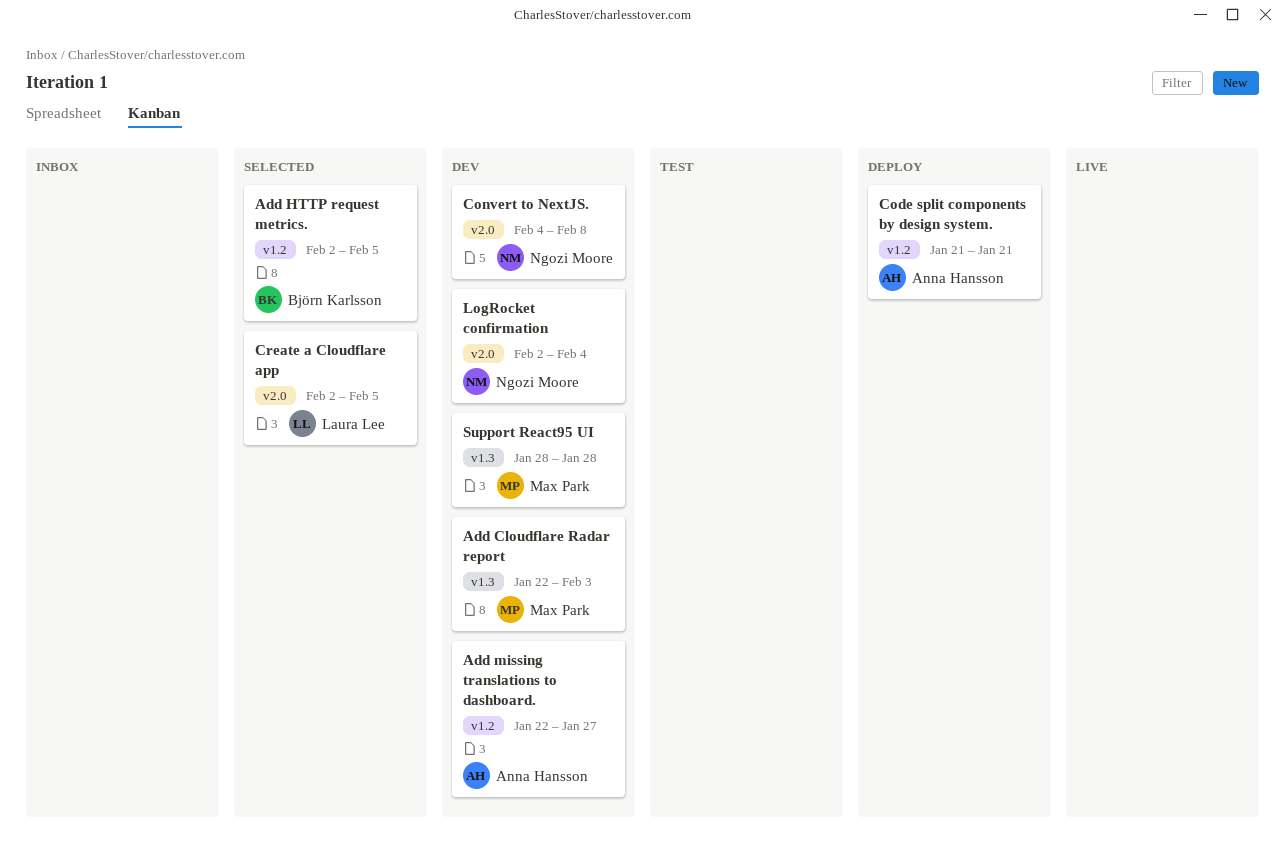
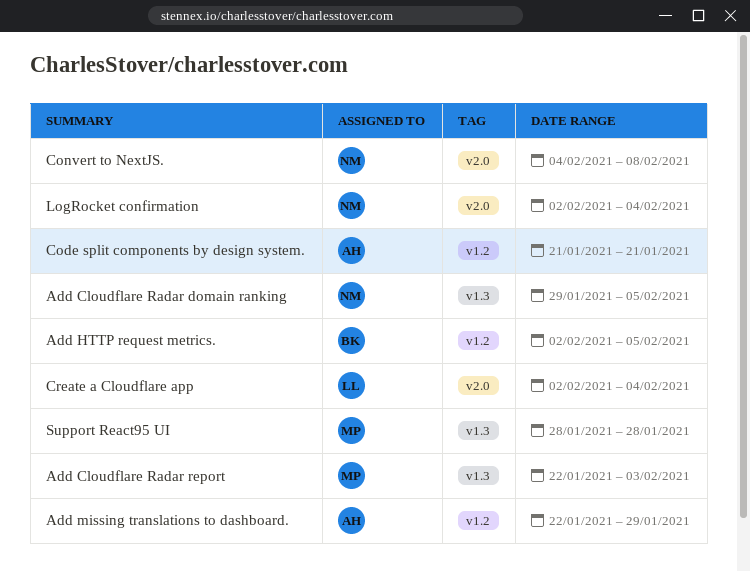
Add Cloudflare Radar domain ranking: none -> present
Add missing translations to dashboard., due: Jan 27 -> Jan 29
Create a Cloudflare app, due: Feb 5 -> Feb 4

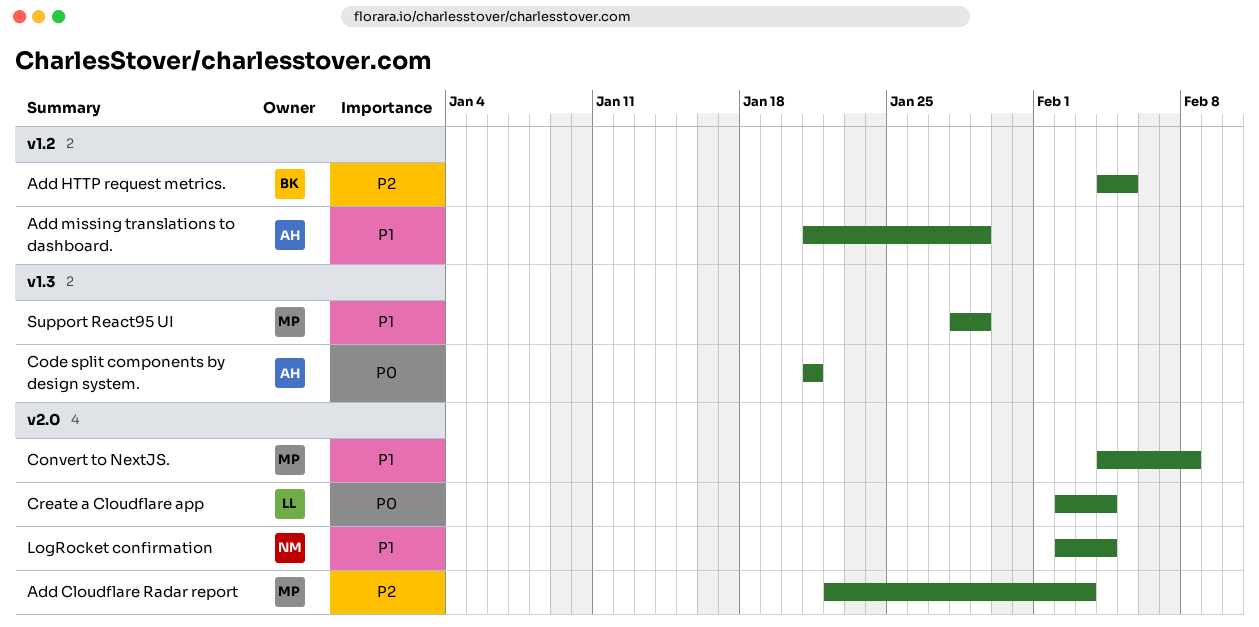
Add Cloudflare Radar domain ranking: present -> none
Add Cloudflare Radar report, label: v1.3 -> v2.0
Add HTTP request metrics., start: Feb 2 -> Feb 4
Add missing translations to dashboard., start: Jan 22 -> Jan 21
Code split components by design system., label: v1.2 -> v1.3
Convert to NextJS., owner: NM -> MP
Support React95 UI, due: Jan 28 -> Jan 29

